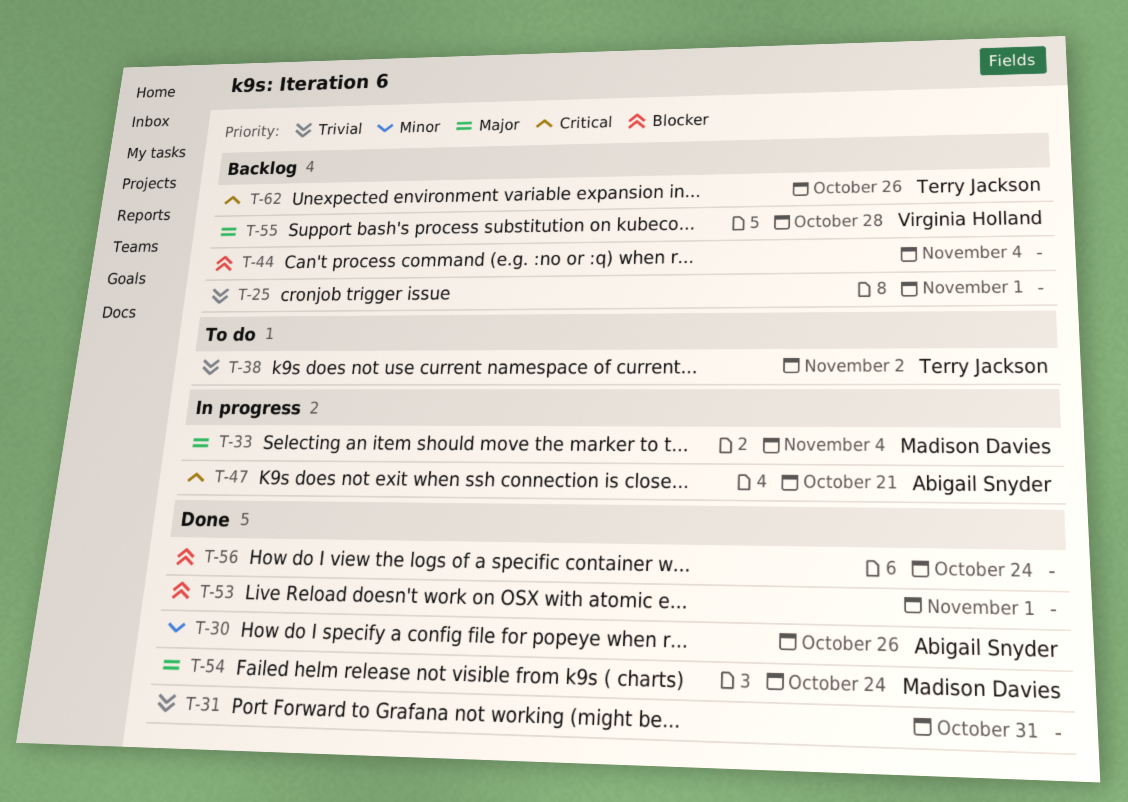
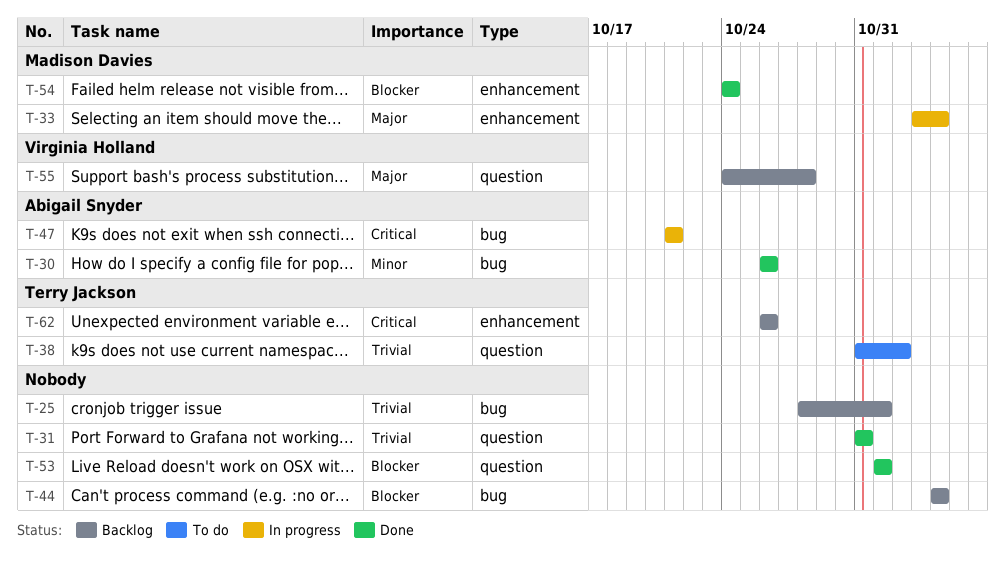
T-54, priority: Major -> Blocker
T-56: present -> none

